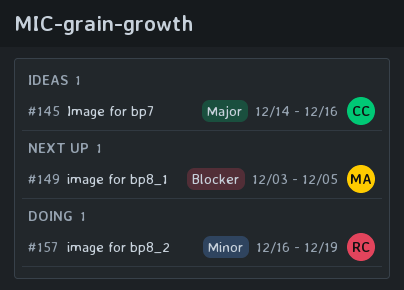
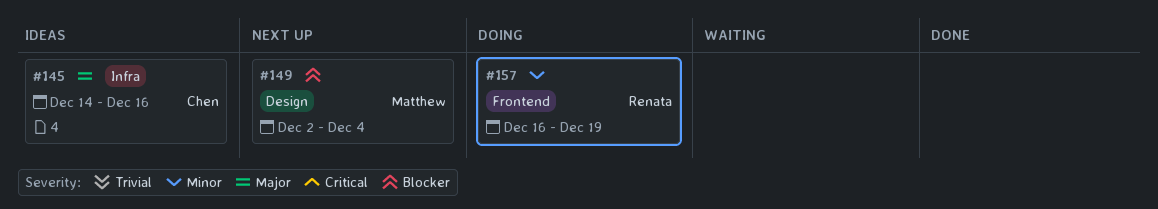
#149, start: Dec 3 -> Dec 2
#149, due: Dec 5 -> Dec 4

